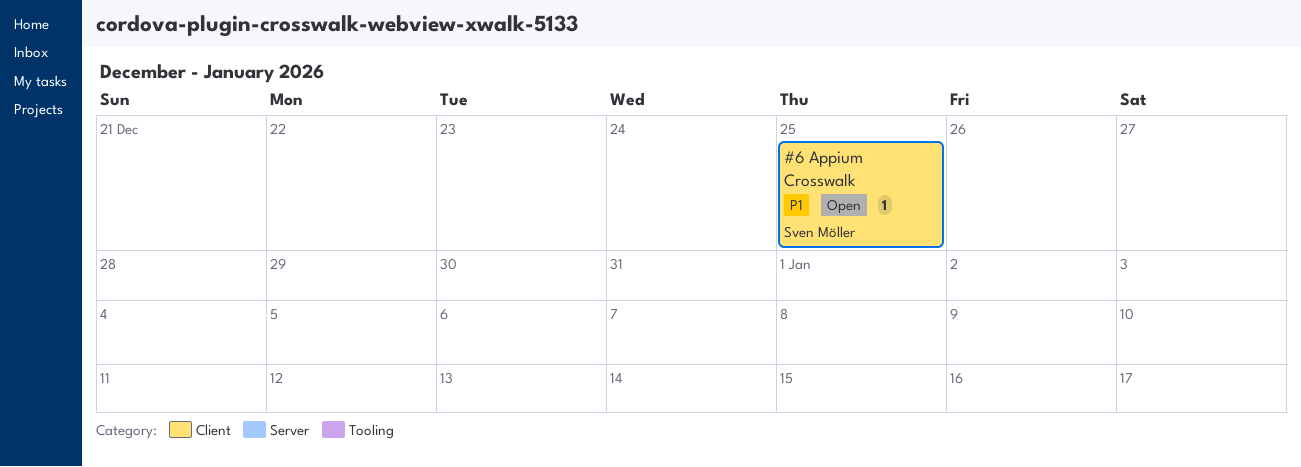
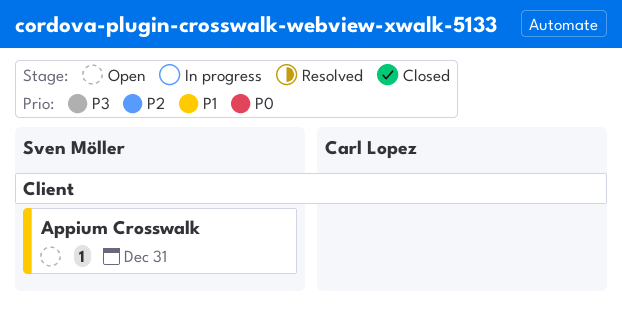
Appium Crosswalk, due: Dec 25 -> Dec 31

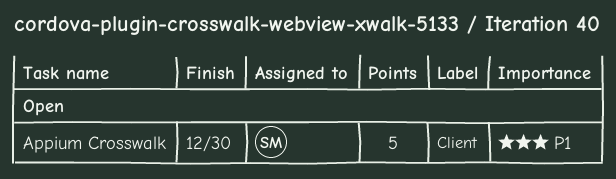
Appium Crosswalk, estimate: 1 -> 5
Appium Crosswalk, due: Dec 31 -> Dec 30

